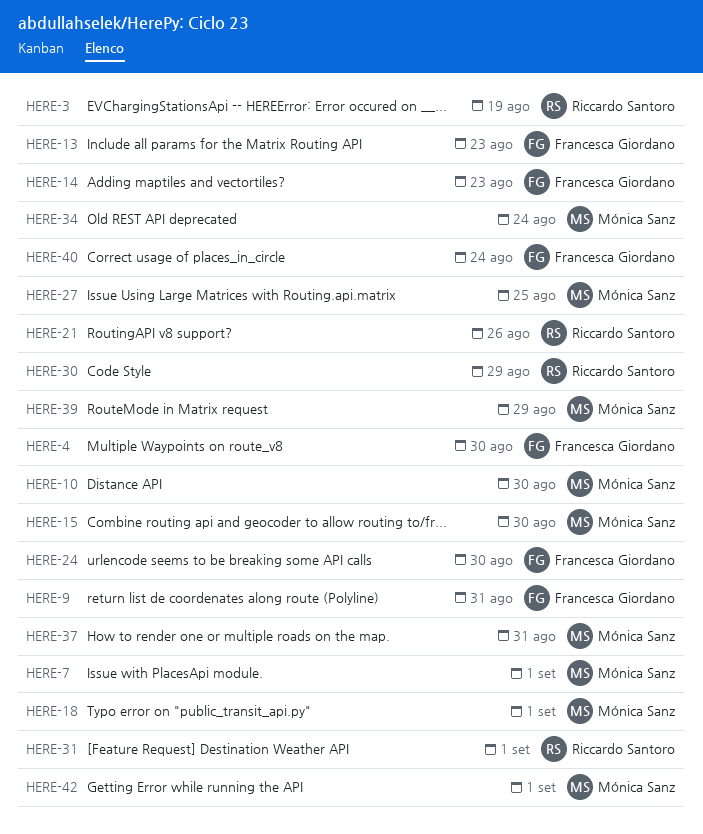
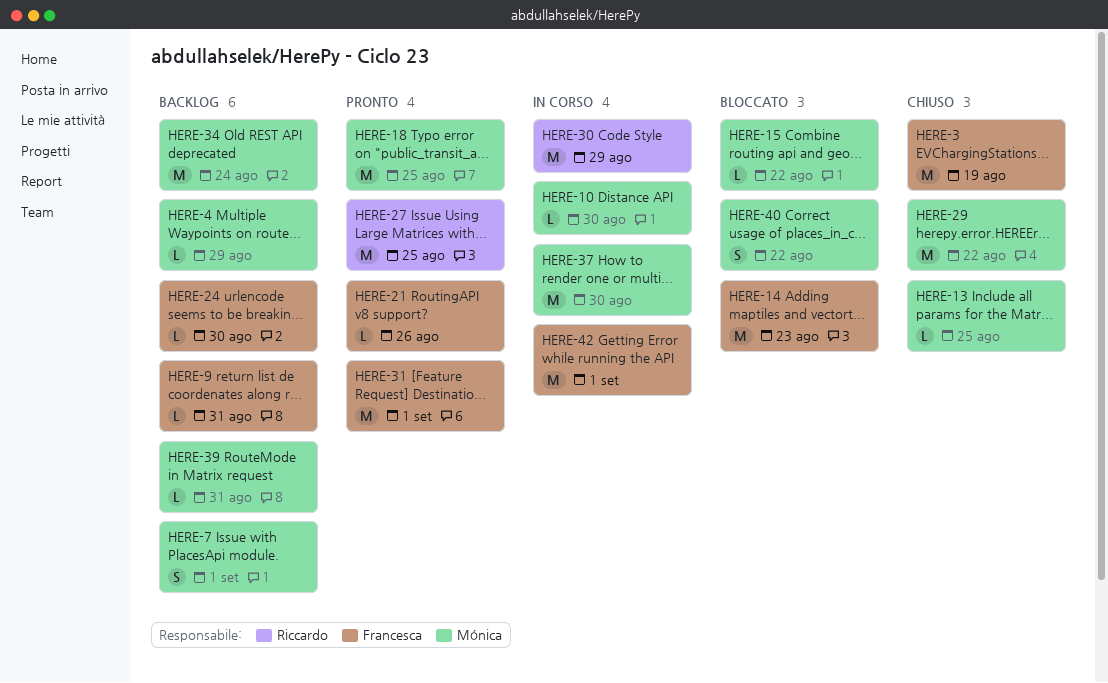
HERE-3, owner: Riccardo Santoro -> Francesca Giordano
HERE-4, owner: Francesca Giordano -> Mónica Sanz
HERE-4, due: Aug 30 -> Aug 29
HERE-13, owner: Francesca Giordano -> Mónica Sanz
HERE-13, due: Aug 23 -> Aug 25
HERE-15, due: Aug 30 -> Aug 22
HERE-18, due: Sep 1 -> Aug 25
HERE-21, owner: Riccardo Santoro -> Francesca Giordano
HERE-27, owner: Mónica Sanz -> Riccardo Santoro
HERE-29: none -> present
HERE-31, owner: Riccardo Santoro -> Francesca Giordano
HERE-37, due: Aug 31 -> Aug 30
HERE-39, due: Aug 29 -> Aug 31
HERE-40, owner: Francesca Giordano -> Mónica Sanz
HERE-40, due: Aug 24 -> Aug 22
HERE-42, owner: Mónica Sanz -> Francesca Giordano

